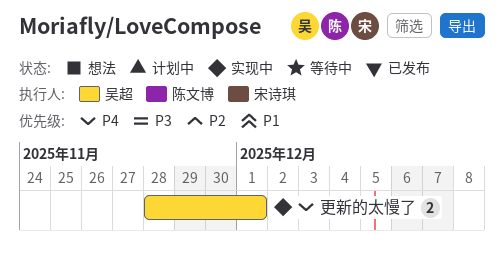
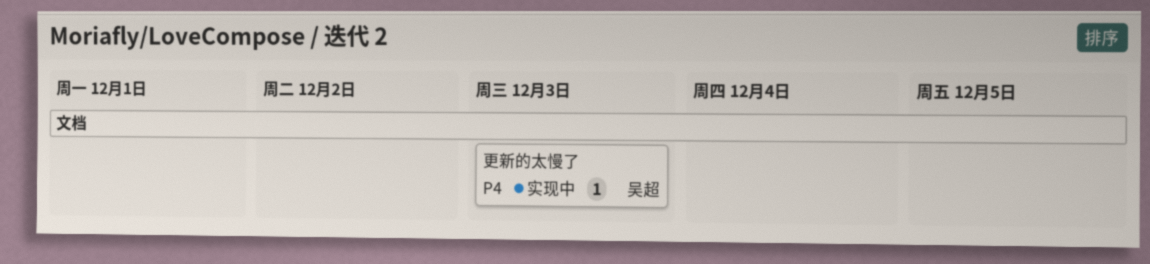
更新的太慢了, estimate: 2 -> 1
更新的太慢了, due: Dec 1 -> Dec 3

